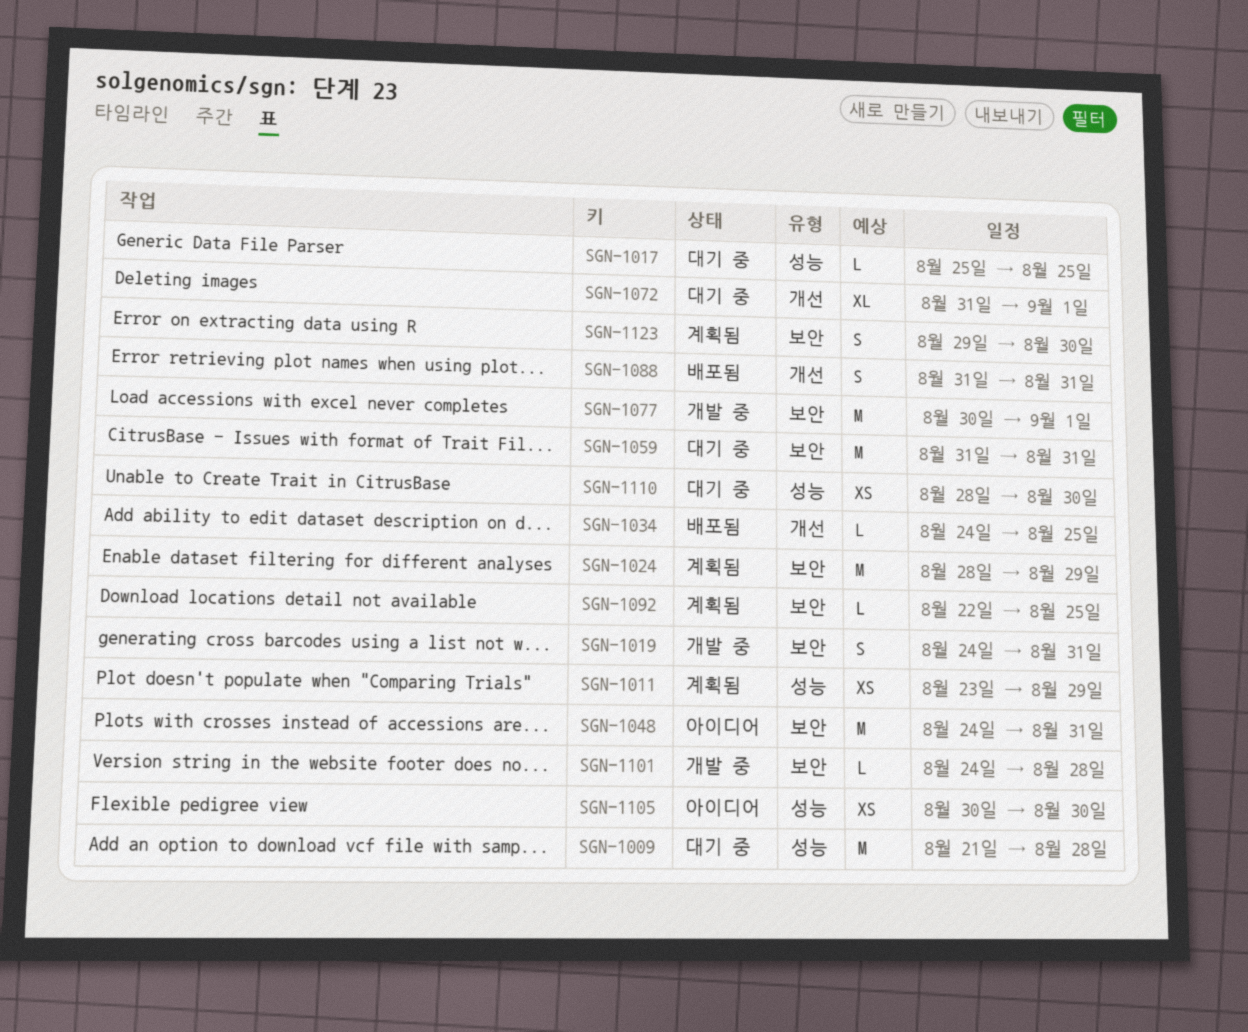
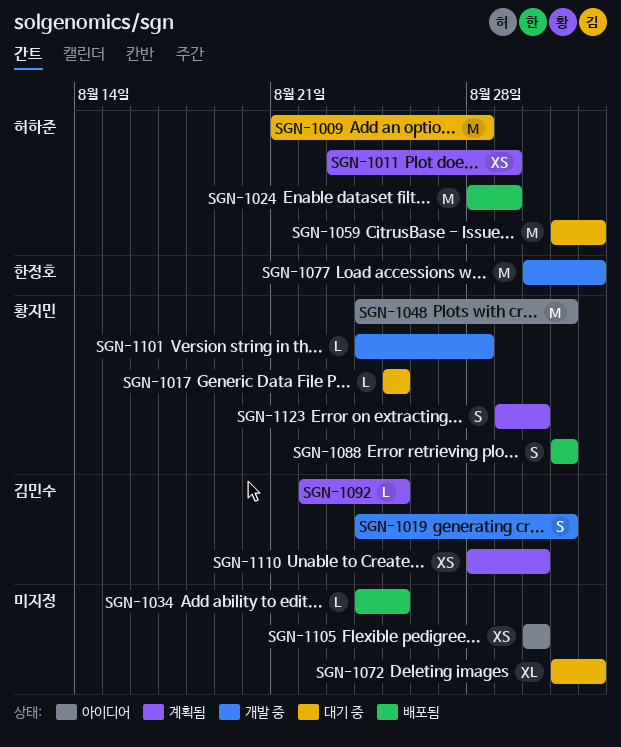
SGN-1024, status: 계획됨 -> 배포됨
SGN-1059, due: Aug 31 -> Sep 1
SGN-1110, status: 대기 중 -> 계획됨

